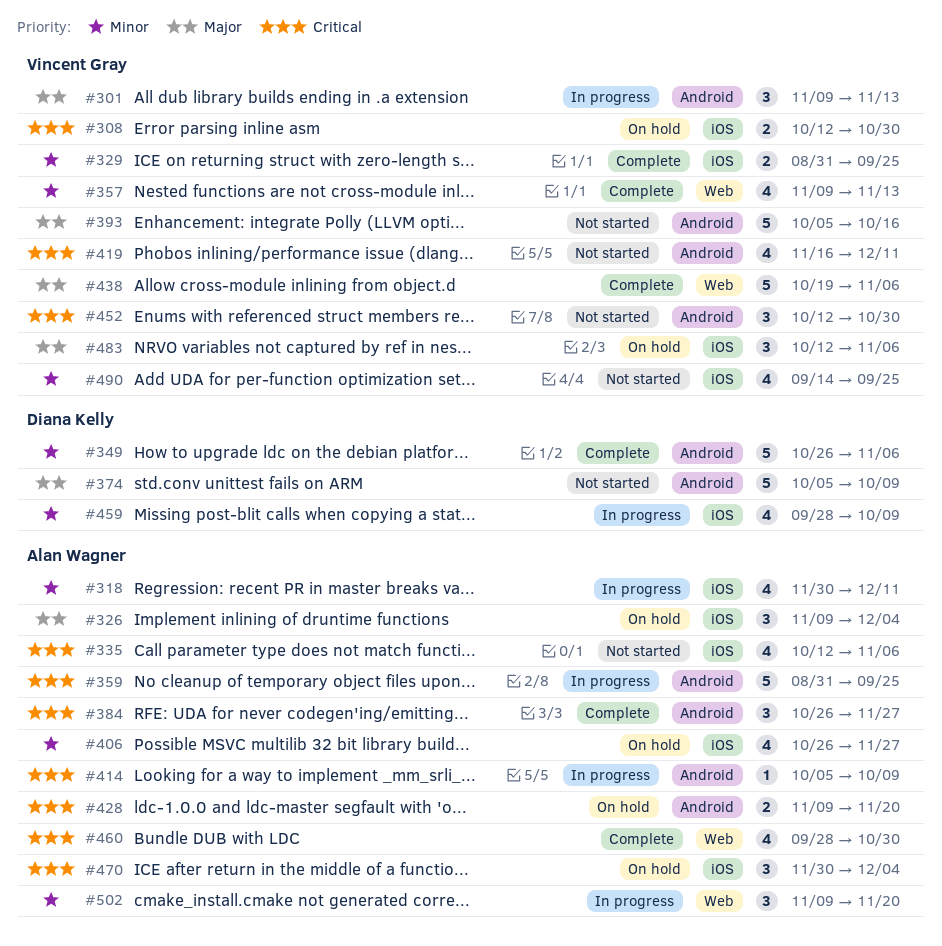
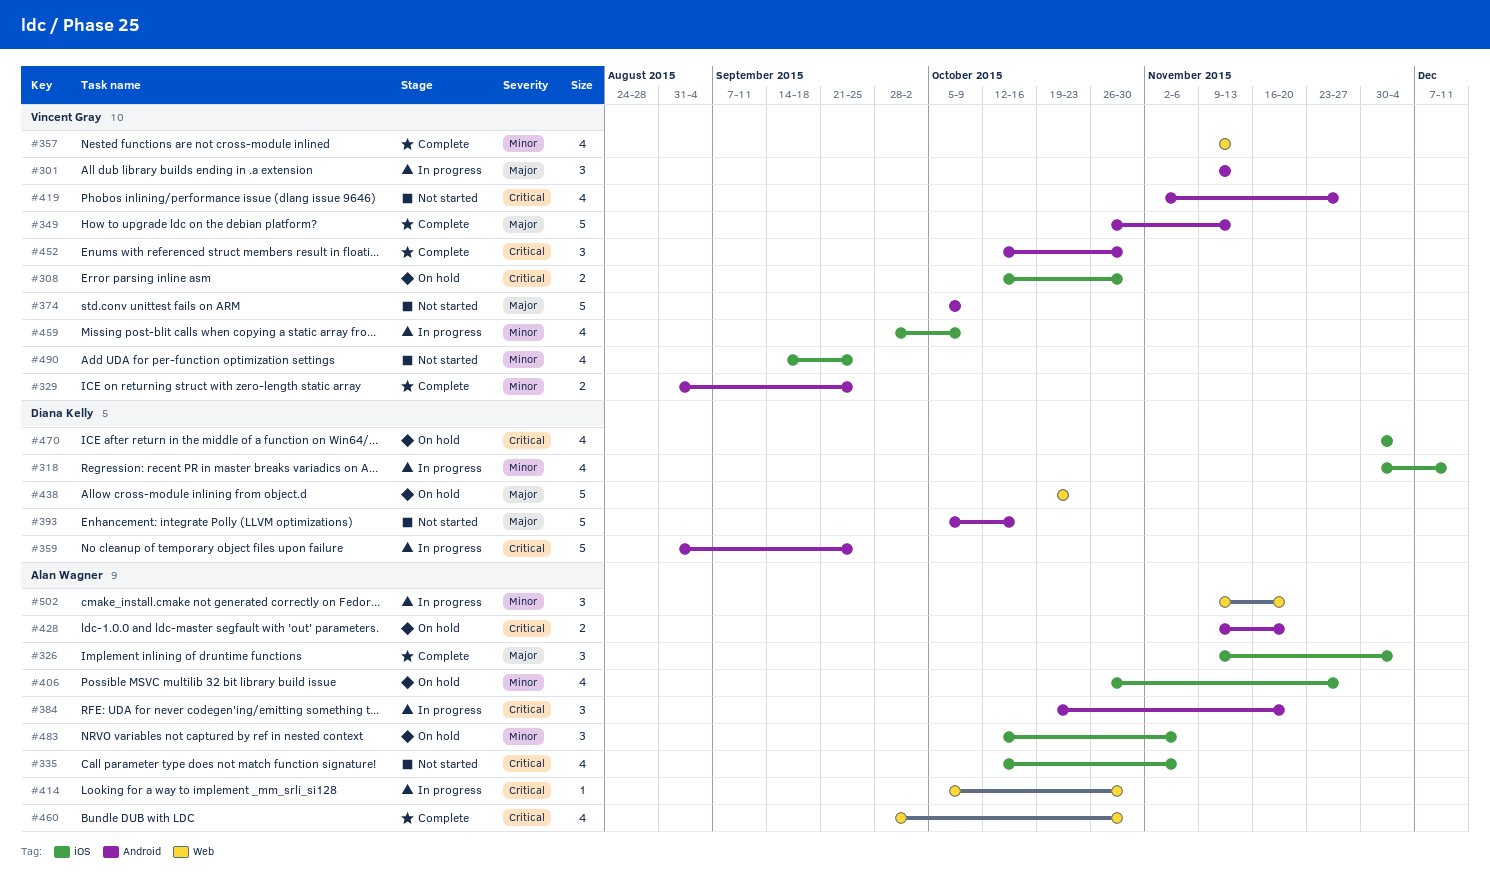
#318, owner: Alan Wagner -> Diana Kelly
#326, status: On hold -> Complete
#329, label: iOS -> Android
#349, owner: Diana Kelly -> Vincent Gray
#349, priority: Minor -> Major
#349, due: Nov 6 -> Nov 13
#359, owner: Alan Wagner -> Diana Kelly
#374, owner: Diana Kelly -> Vincent Gray
#384, status: Complete -> In progress
#384, start: Oct 26 -> Oct 19
#384, due: Nov 27 -> Nov 20
#393, owner: Vincent Gray -> Diana Kelly
#414, label: Android -> Web
#414, due: Oct 9 -> Oct 30
#419, start: Nov 16 -> Nov 2
#419, due: Dec 11 -> Nov 27
#438, status: Complete -> On hold
#438, owner: Vincent Gray -> Diana Kelly
#438, due: Nov 6 -> Oct 23
#452, status: Not started -> Complete
#459, owner: Diana Kelly -> Vincent Gray
#470, owner: Alan Wagner -> Diana Kelly
#470, estimate: 3 -> 4
#483, owner: Vincent Gray -> Alan Wagner
#483, priority: Major -> Minor

